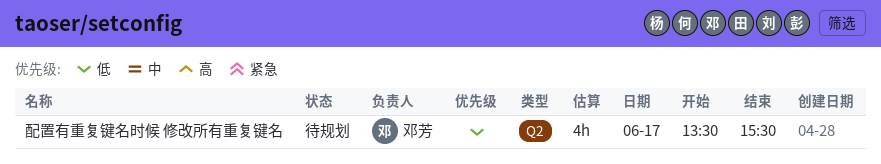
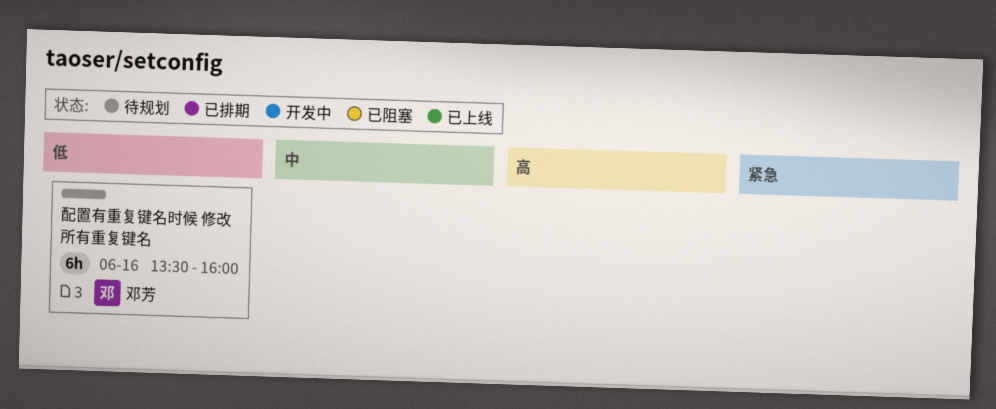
配置有重复键名时候 修改所有重复键名, estimate: 4h -> 6h
配置有重复键名时候 修改所有重复键名, day: Jun 17 -> Jun 16
配置有重复键名时候 修改所有重复键名, ends: 15:30 -> 16:00

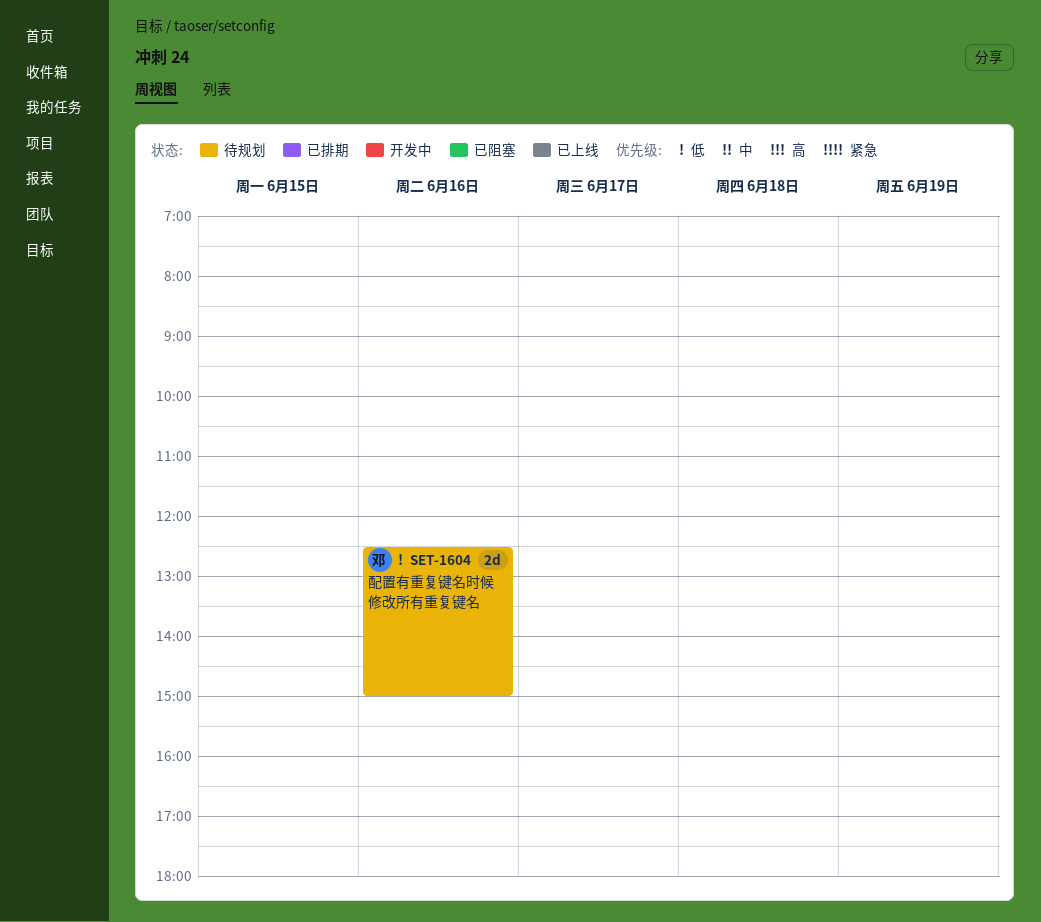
配置有重复键名时候 修改所有重复键名, estimate: 6h -> 2d
配置有重复键名时候 修改所有重复键名, begins: 13:30 -> 12:30
配置有重复键名时候 修改所有重复键名, ends: 16:00 -> 15:00

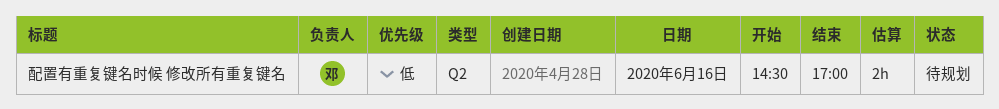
配置有重复键名时候 修改所有重复键名, estimate: 2d -> 2h
配置有重复键名时候 修改所有重复键名, begins: 12:30 -> 14:30
配置有重复键名时候 修改所有重复键名, ends: 15:00 -> 17:00

